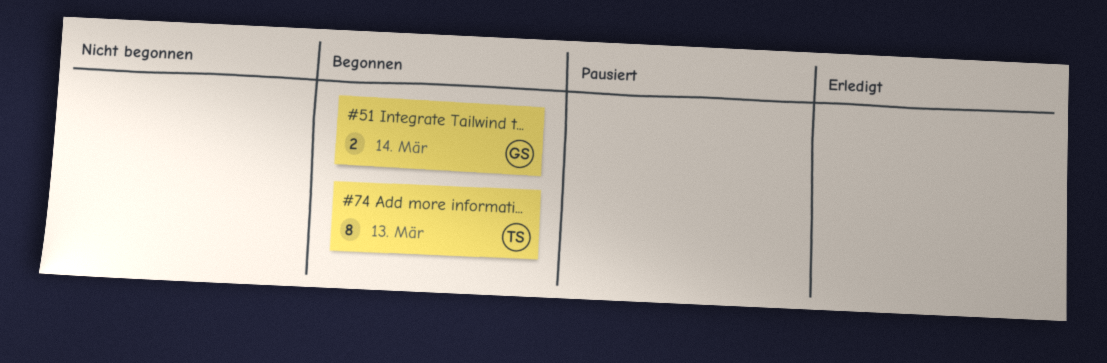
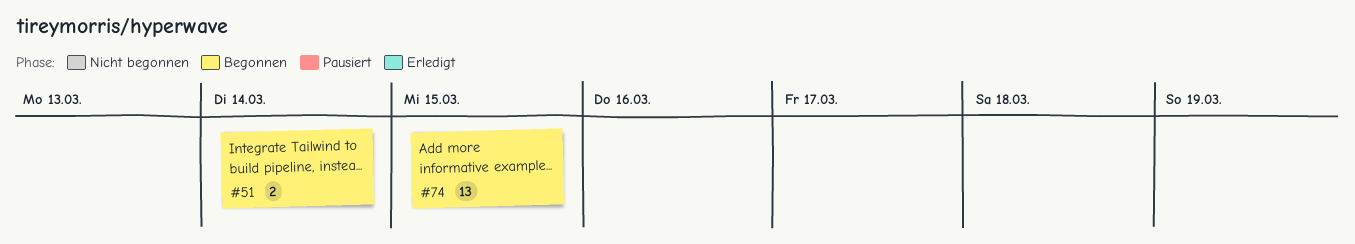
#74, estimate: 8 -> 13
#74, due: Mar 13 -> Mar 15

